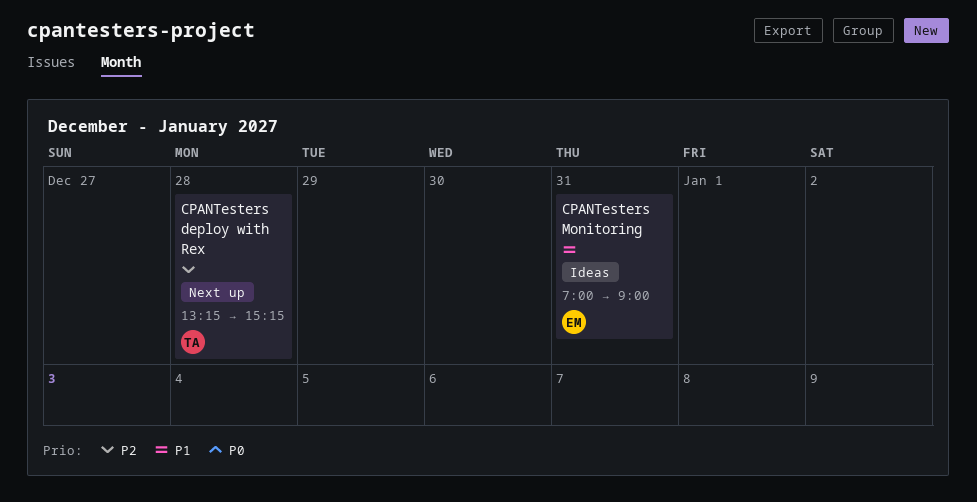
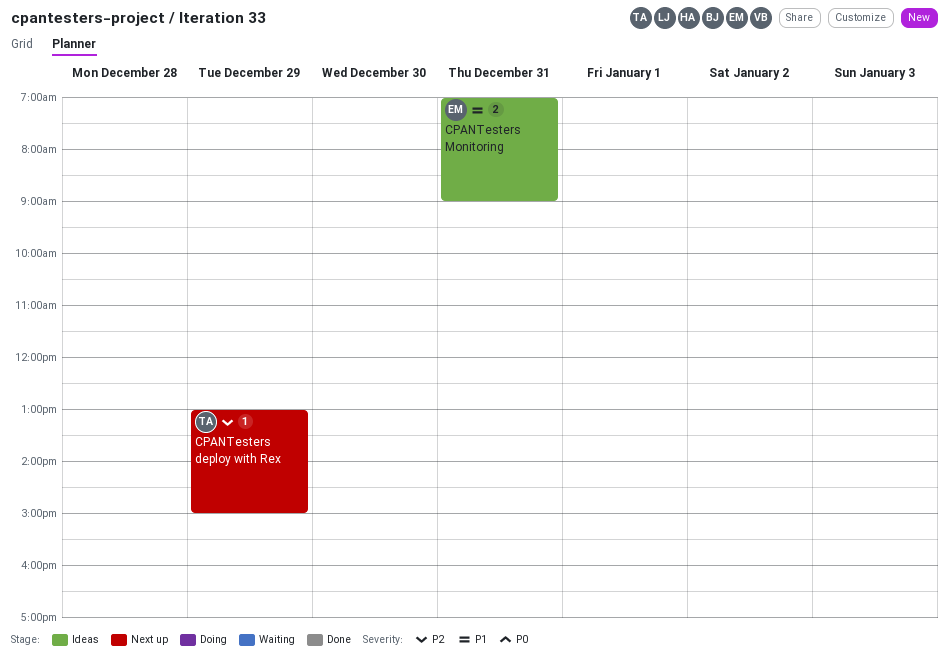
CPANTesters deploy with Rex, day: Dec 28 -> Dec 29
CPANTesters deploy with Rex, begins: 13:15 -> 13:00
CPANTesters deploy with Rex, ends: 15:15 -> 15:00

